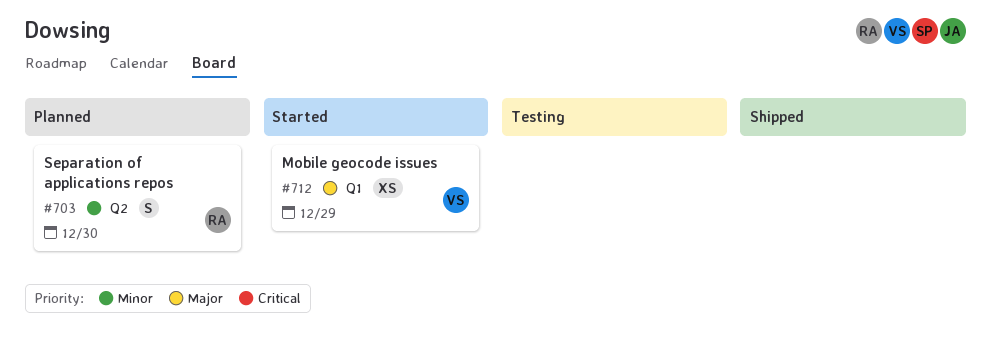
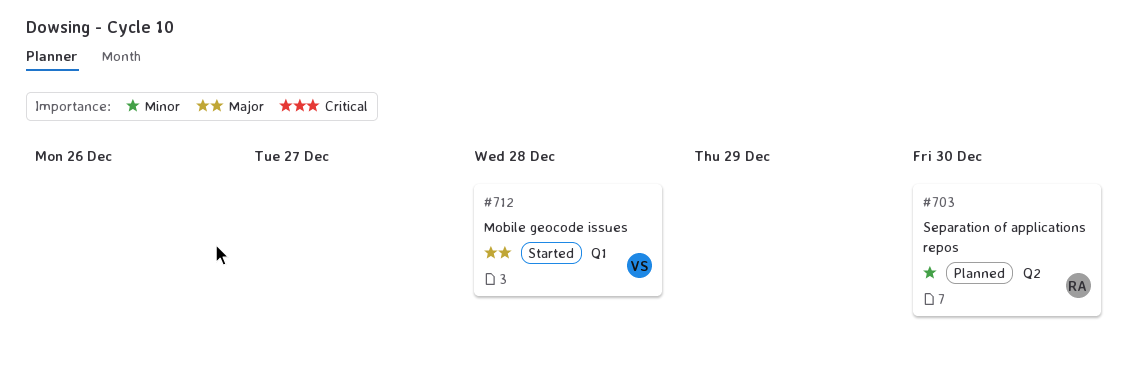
#712, due: Dec 29 -> Dec 28

